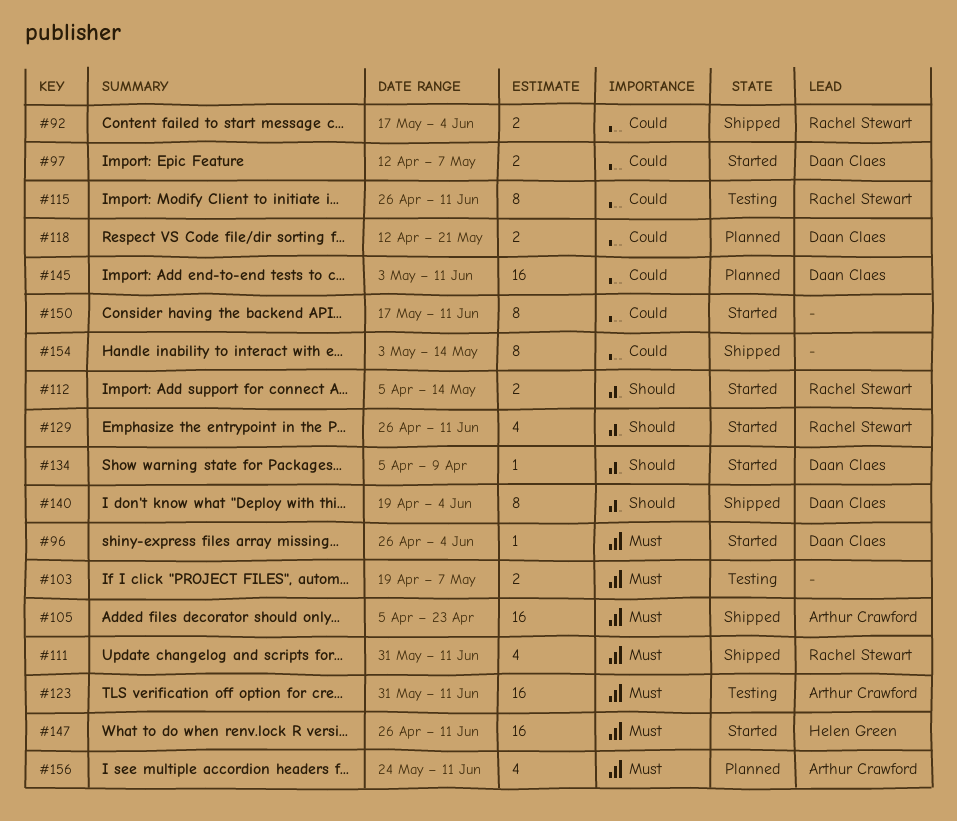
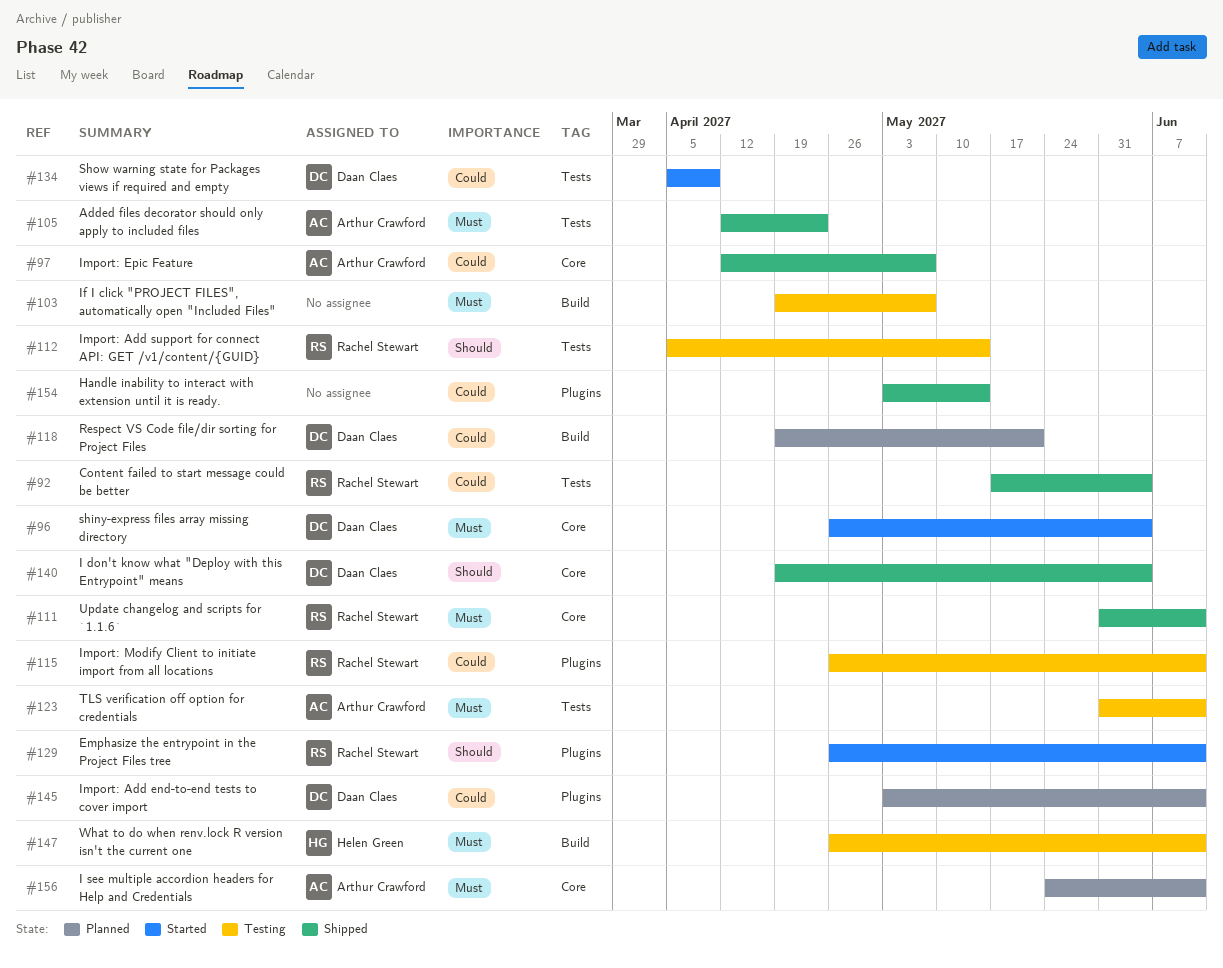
#97, status: Started -> Shipped
#97, owner: Daan Claes -> Arthur Crawford
#105, start: Apr 5 -> Apr 12
#112, status: Started -> Testing
#118, start: Apr 12 -> Apr 19
#134, priority: Should -> Could
#147, status: Started -> Testing
#150: present -> none

